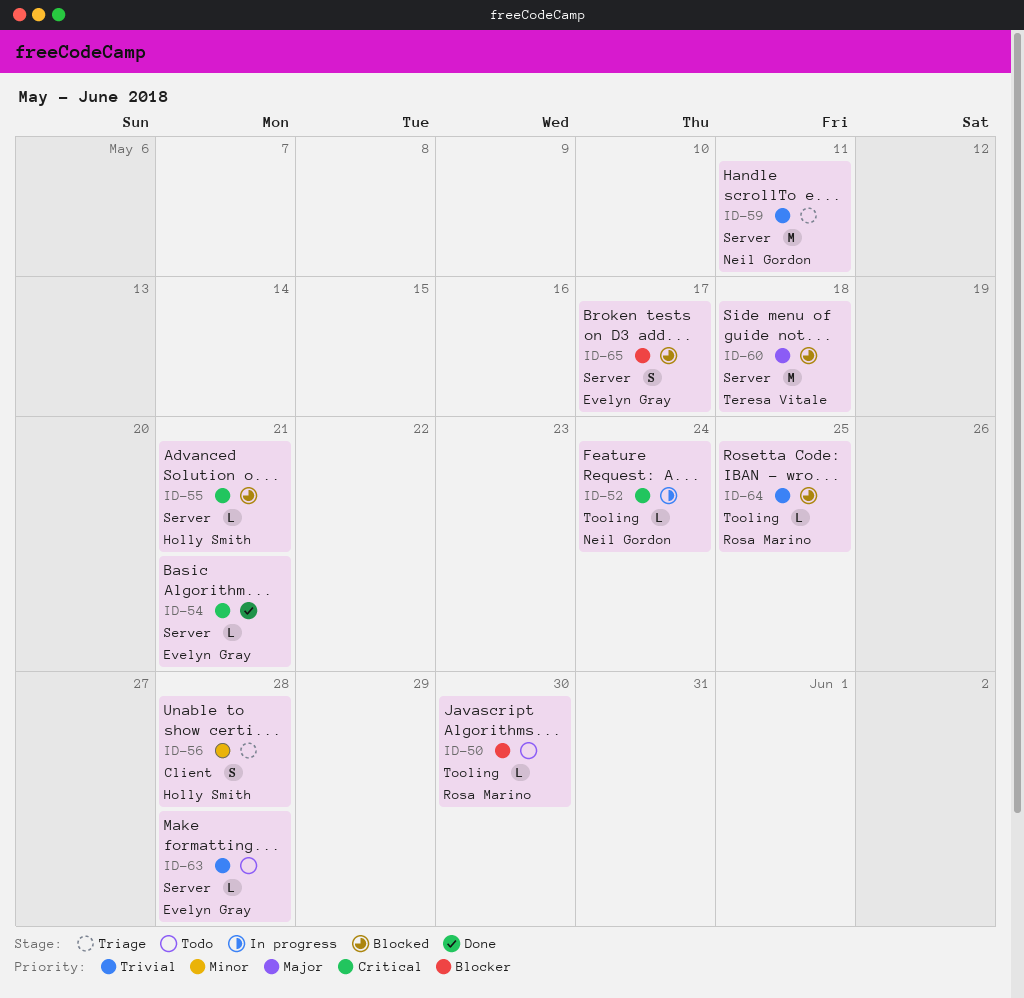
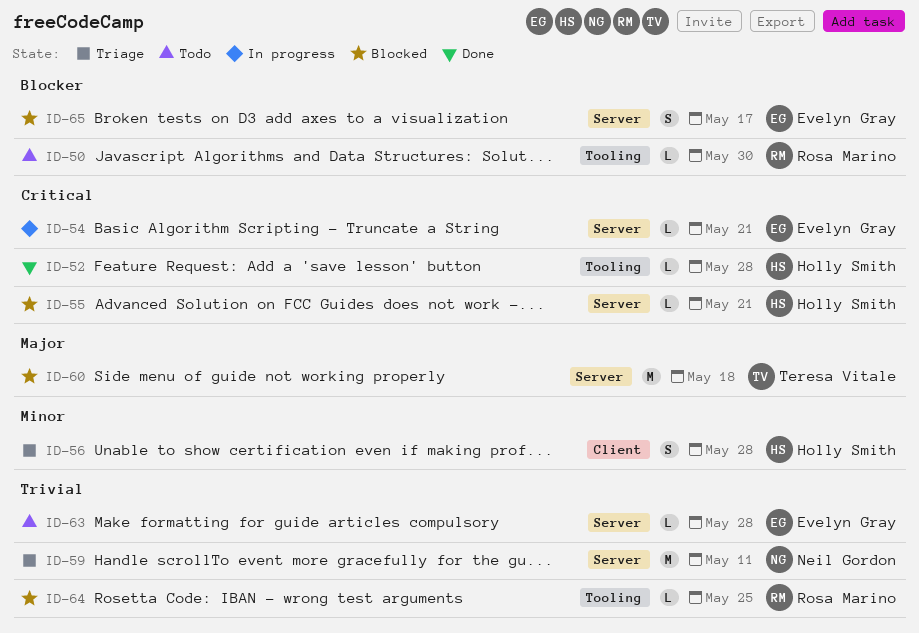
ID-52, status: In progress -> Done
ID-52, owner: Neil Gordon -> Holly Smith
ID-52, due: May 24 -> May 28
ID-54, status: Done -> In progress

